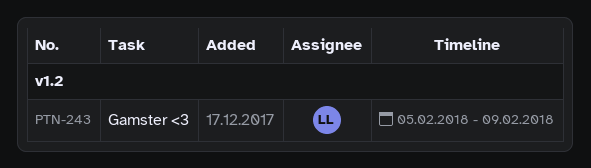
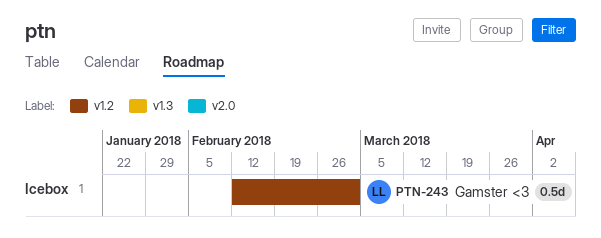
PTN-243, start: Feb 5 -> Feb 12
PTN-243, due: Feb 9 -> Mar 2

